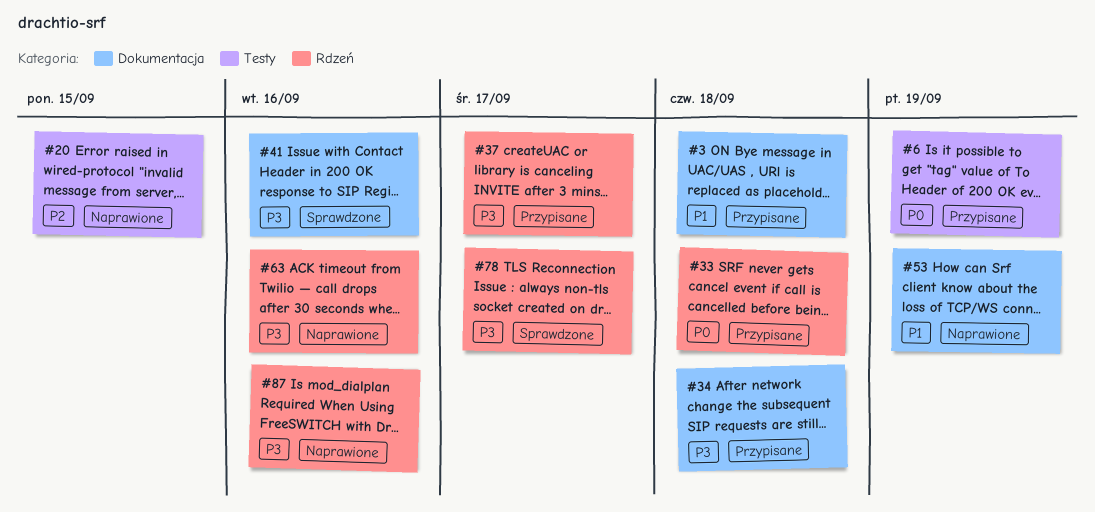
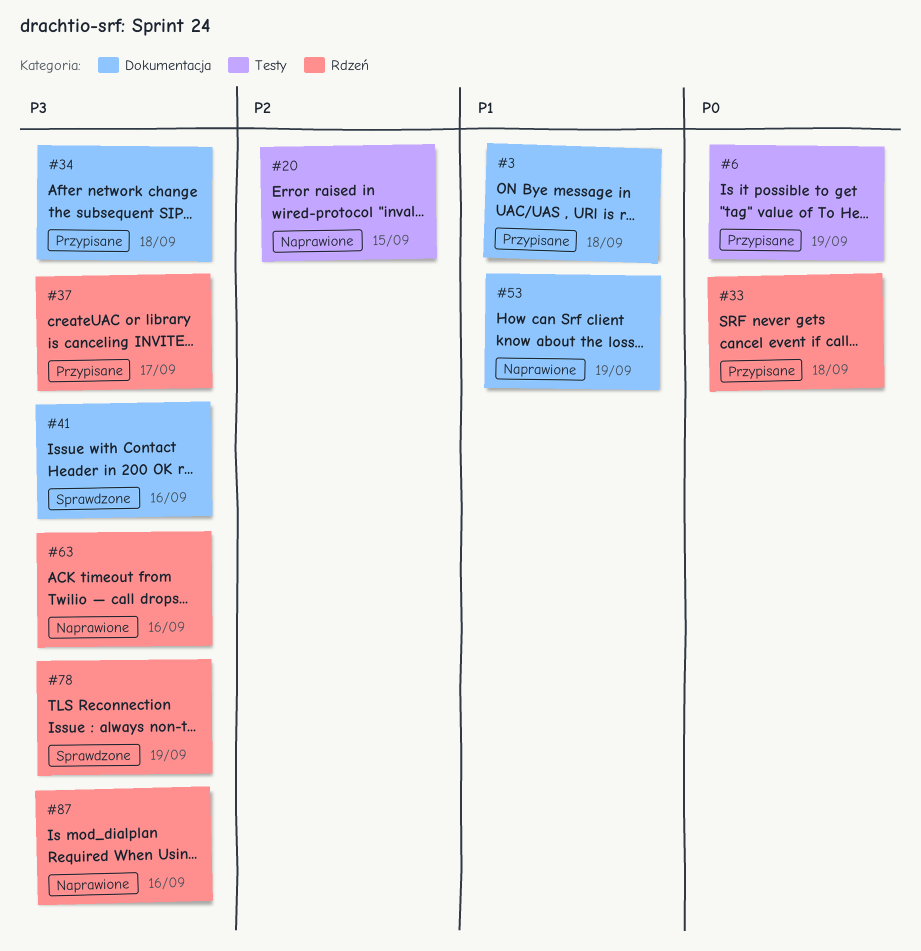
#78, due: Sep 17 -> Sep 19

